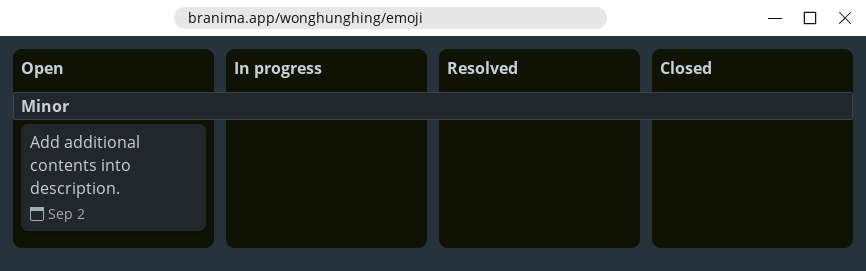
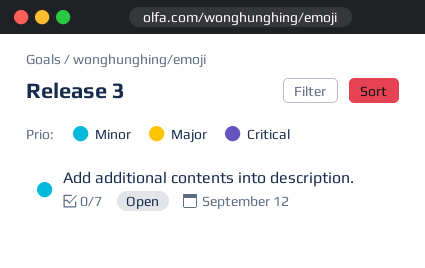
Add additional contents into description., due: Sep 2 -> Sep 12

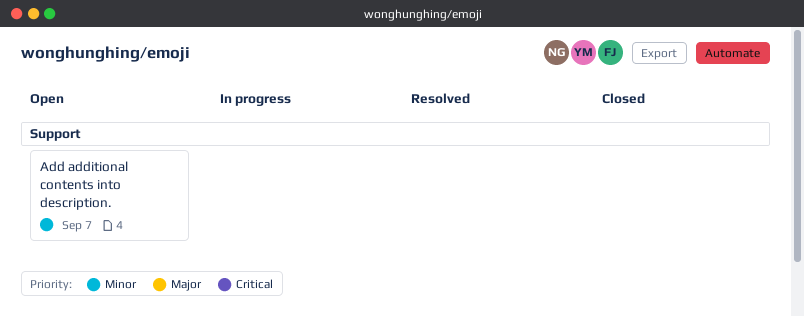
Add additional contents into description., due: Sep 12 -> Sep 7

